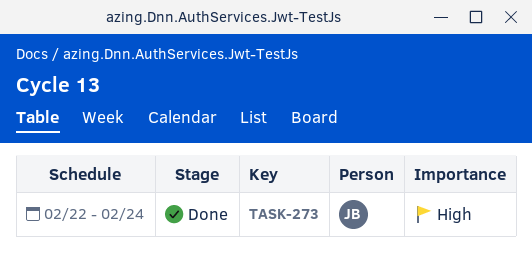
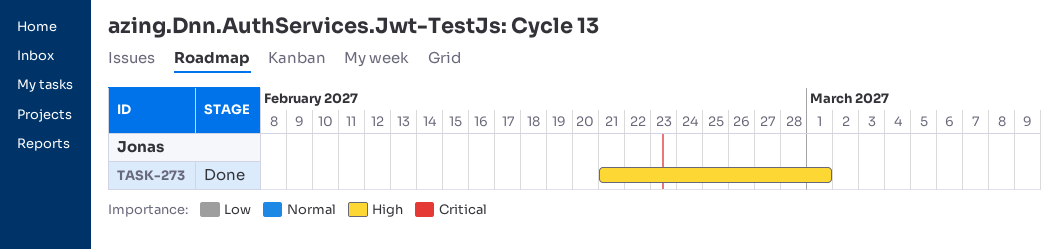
TASK-273, start: Feb 22 -> Feb 21
TASK-273, due: Feb 24 -> Mar 1

